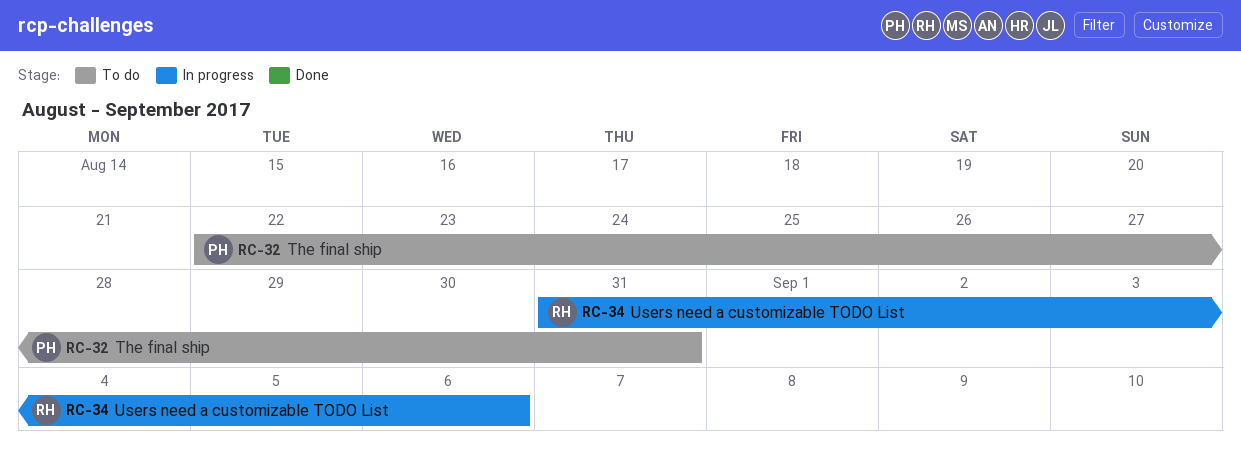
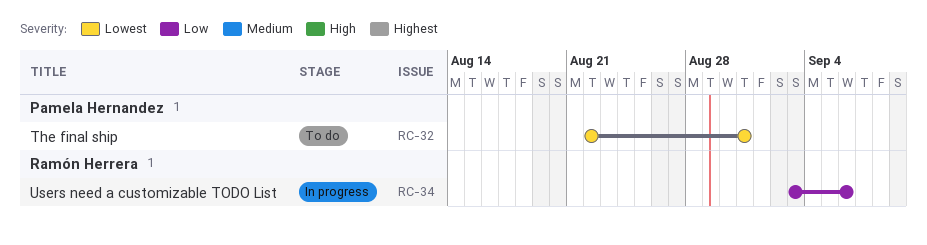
RC-34, start: Aug 31 -> Sep 3

